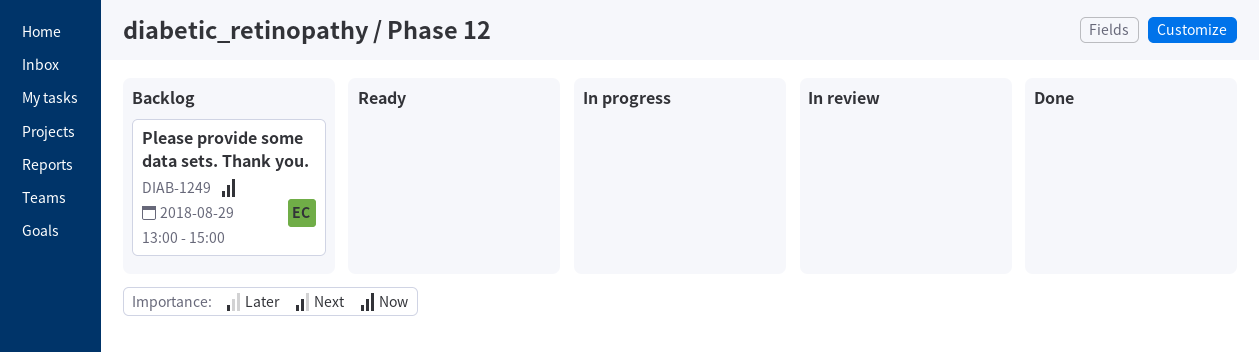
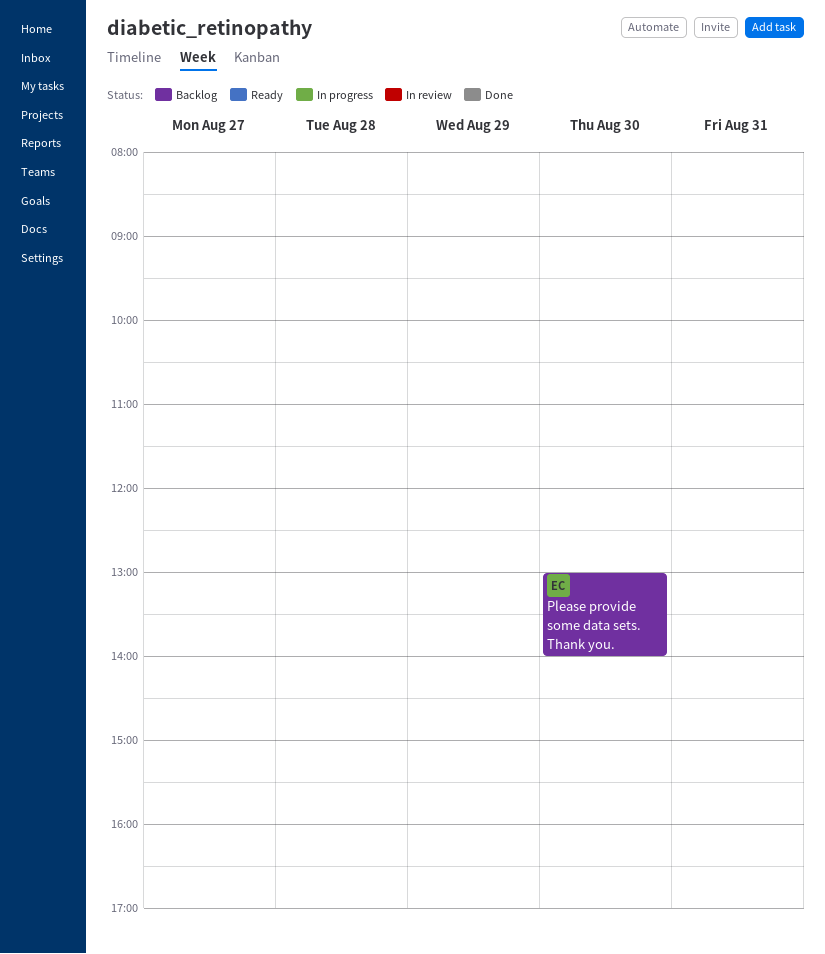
Please provide some data sets. Thank you., day: Aug 29 -> Aug 30
Please provide some data sets. Thank you., ends: 15:00 -> 14:00

